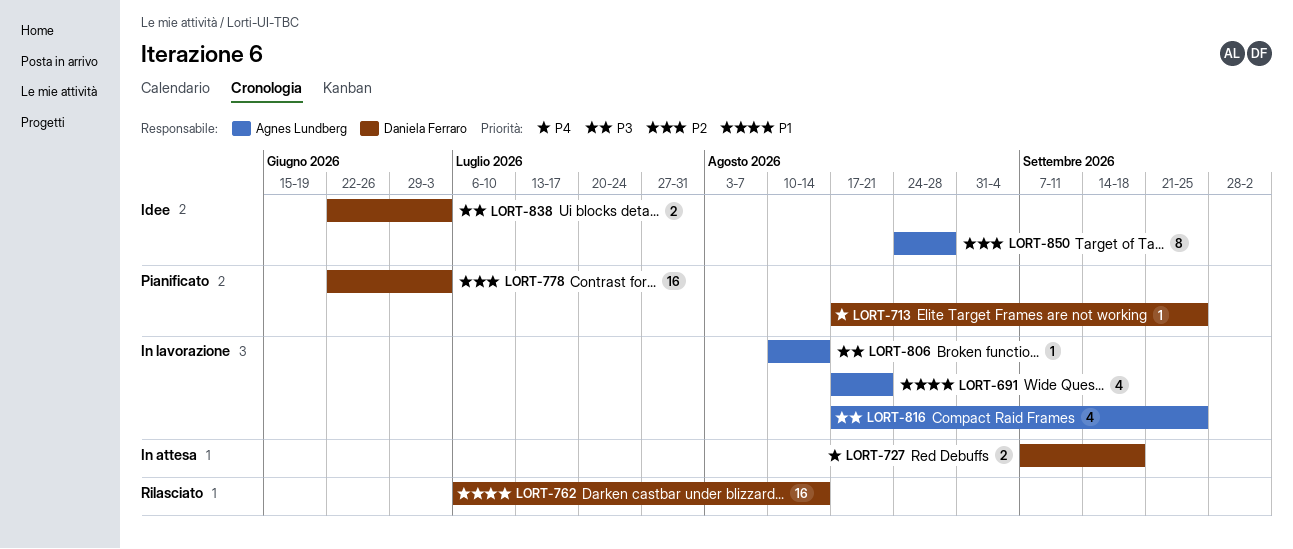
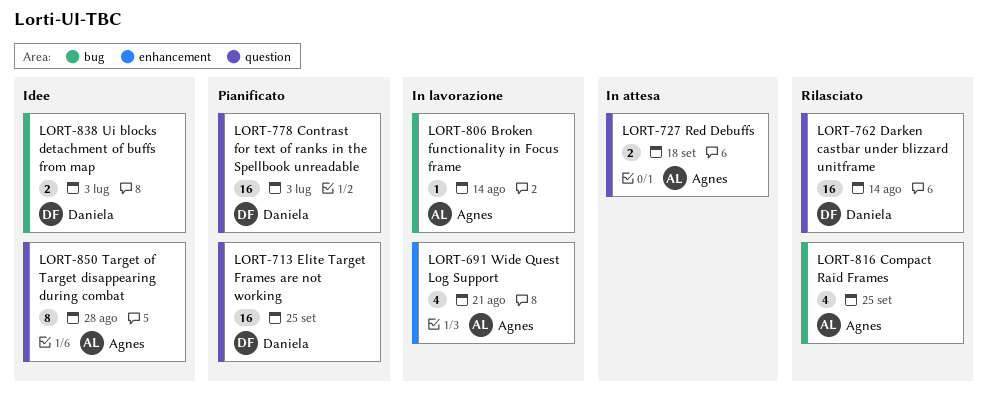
LORT-713, estimate: 1 -> 16
LORT-727, owner: Daniela Ferraro -> Agnes Lundberg
LORT-816, status: In lavorazione -> Rilasciato

